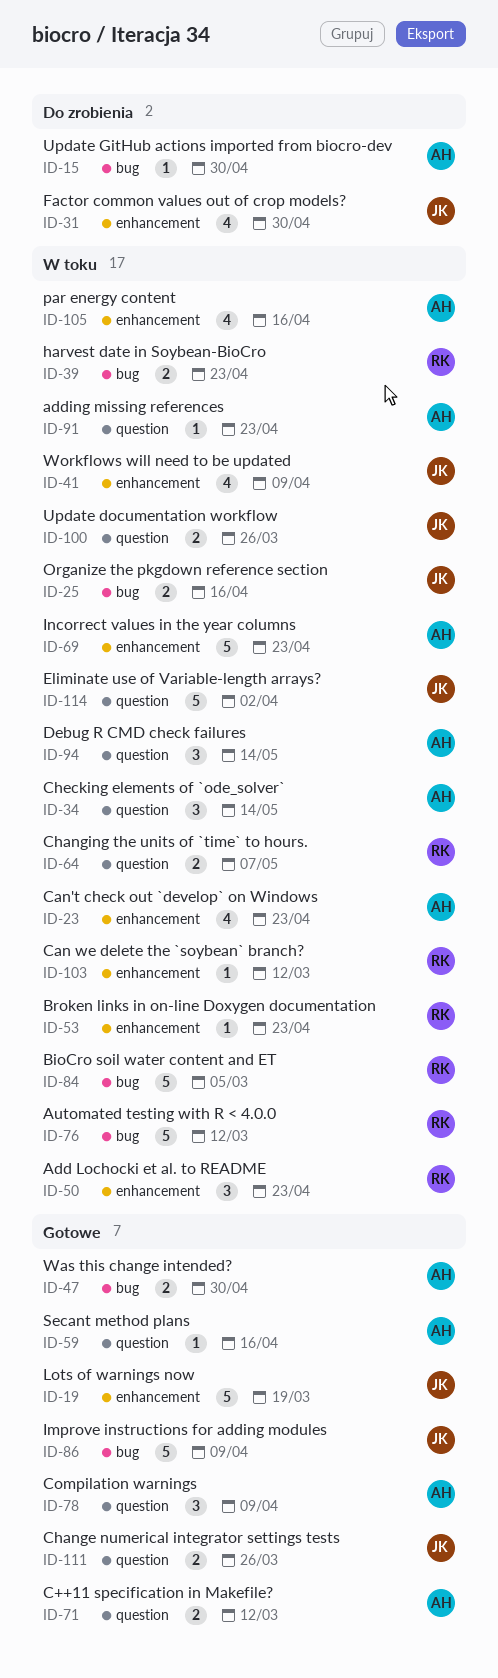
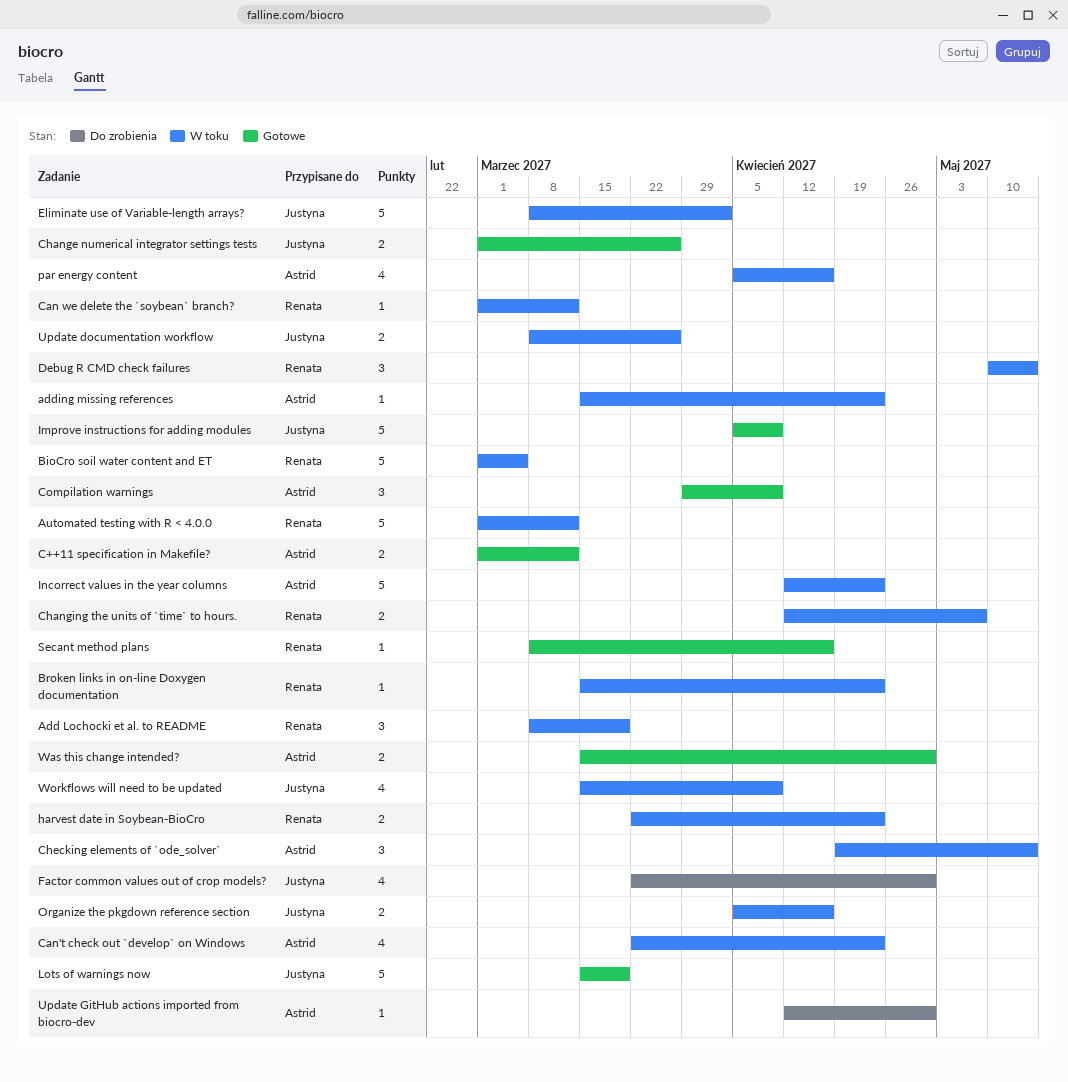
Add Lochocki et al. to README, due: Apr 23 -> Mar 19
Debug R CMD check failures, owner: Astrid -> Renata
Secant method plans, owner: Astrid -> Renata

